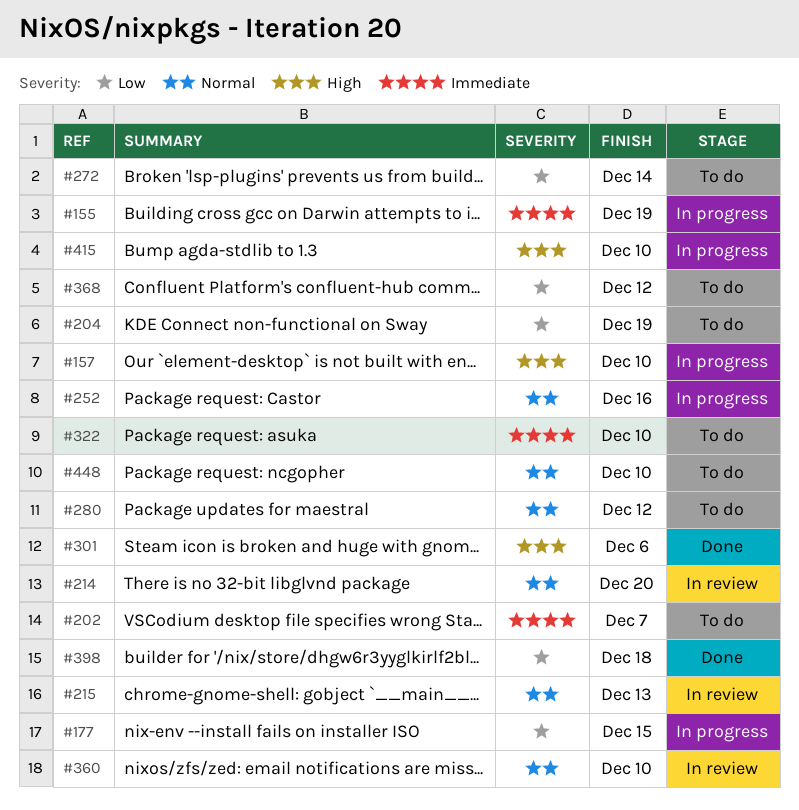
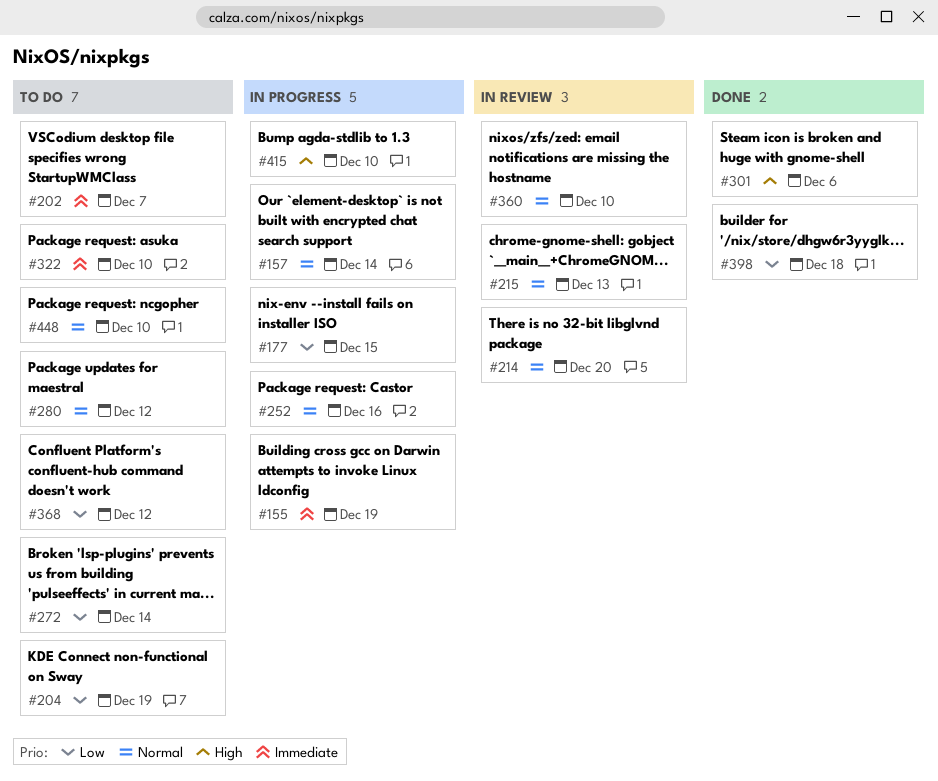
#157, priority: High -> Normal
#157, due: Dec 10 -> Dec 14

